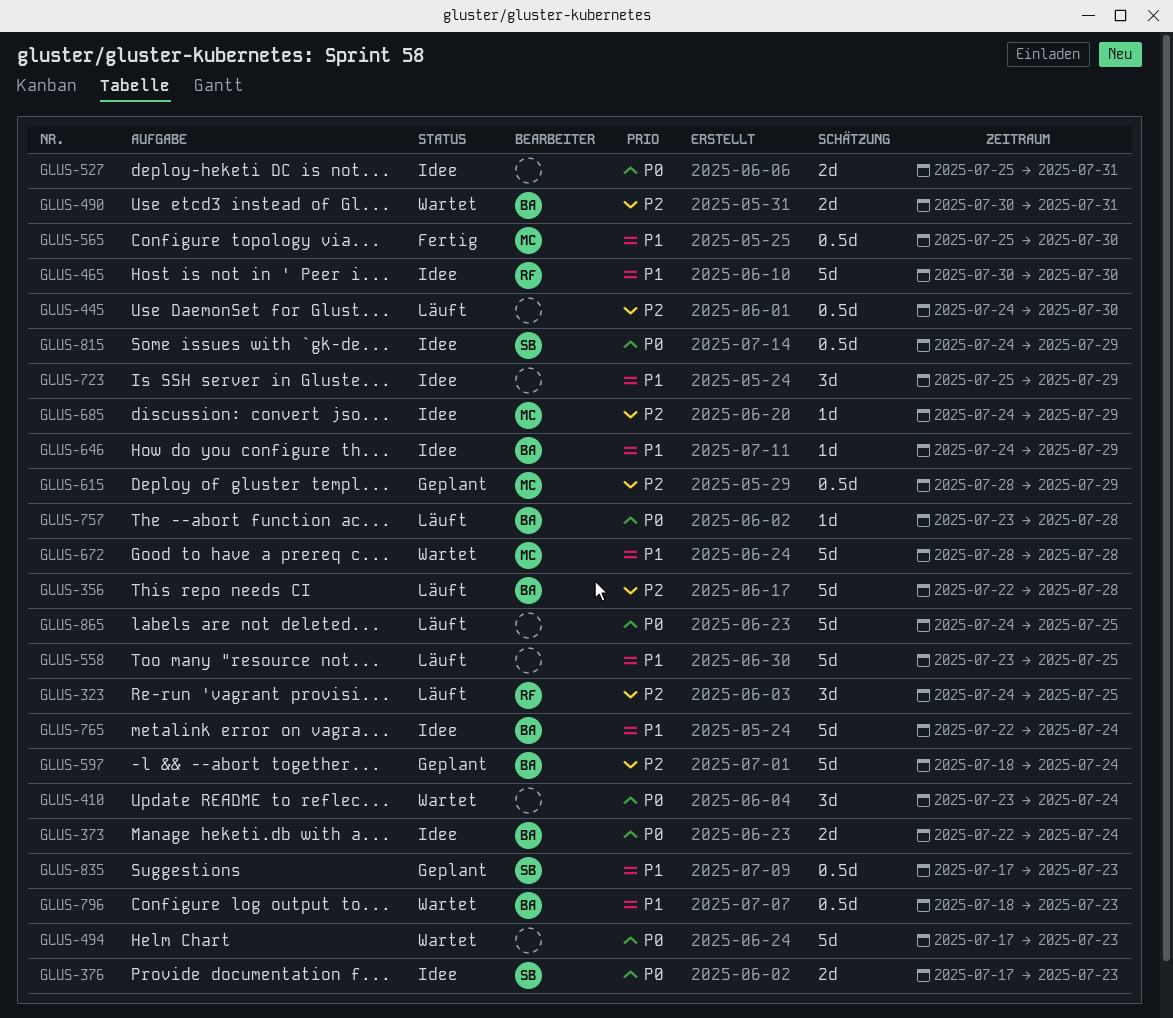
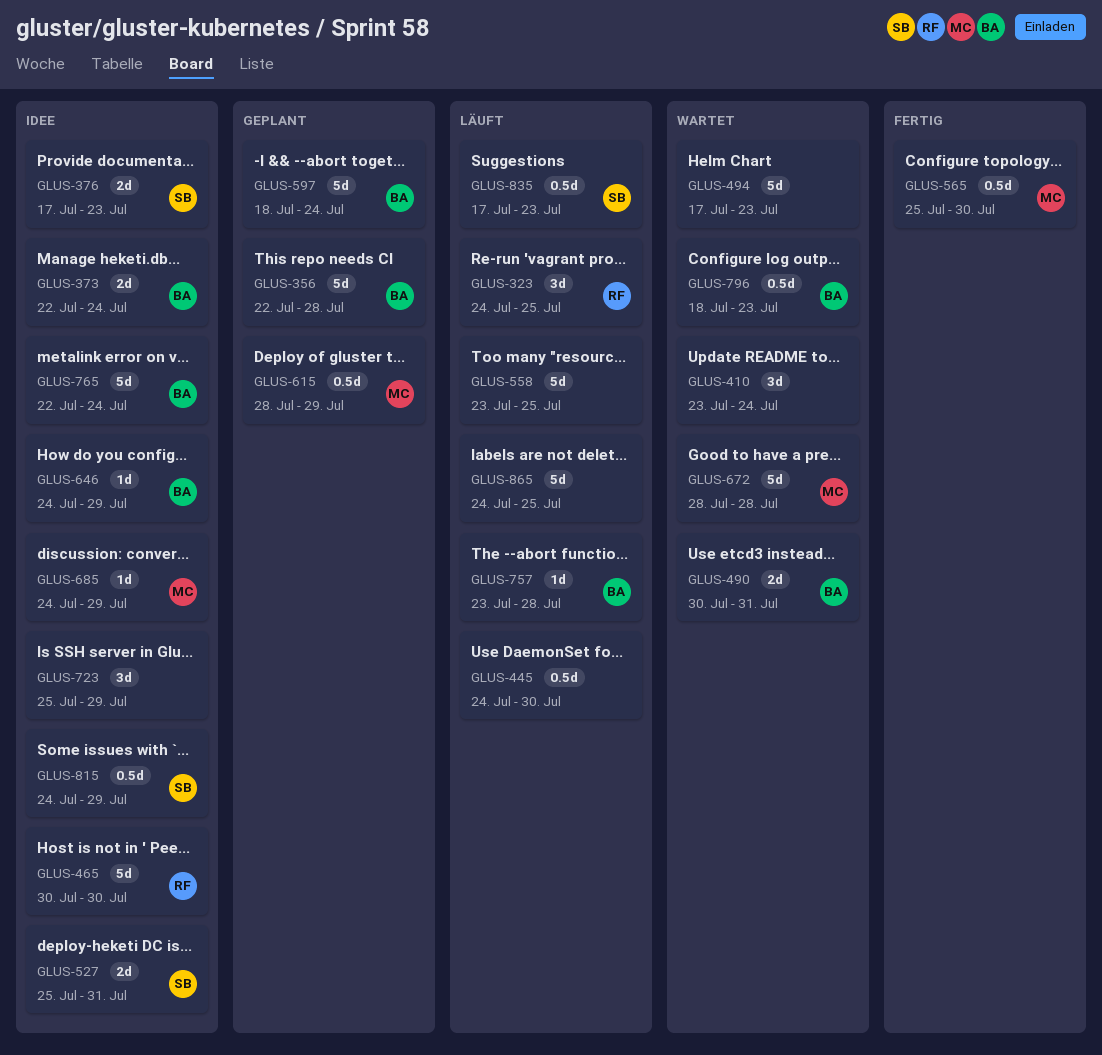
GLUS-356, status: Läuft -> Geplant
GLUS-527, owner: none -> SB
GLUS-835, status: Geplant -> Läuft

